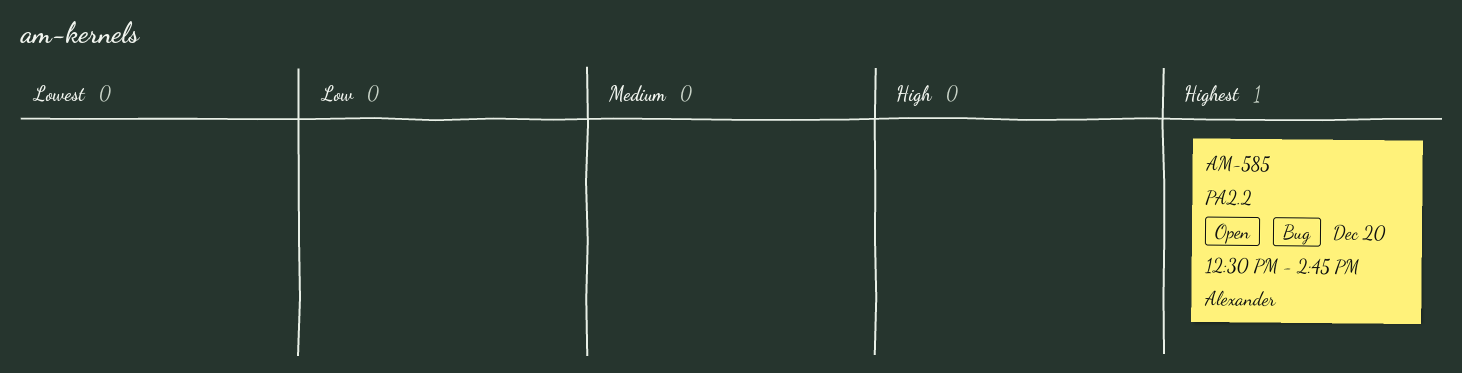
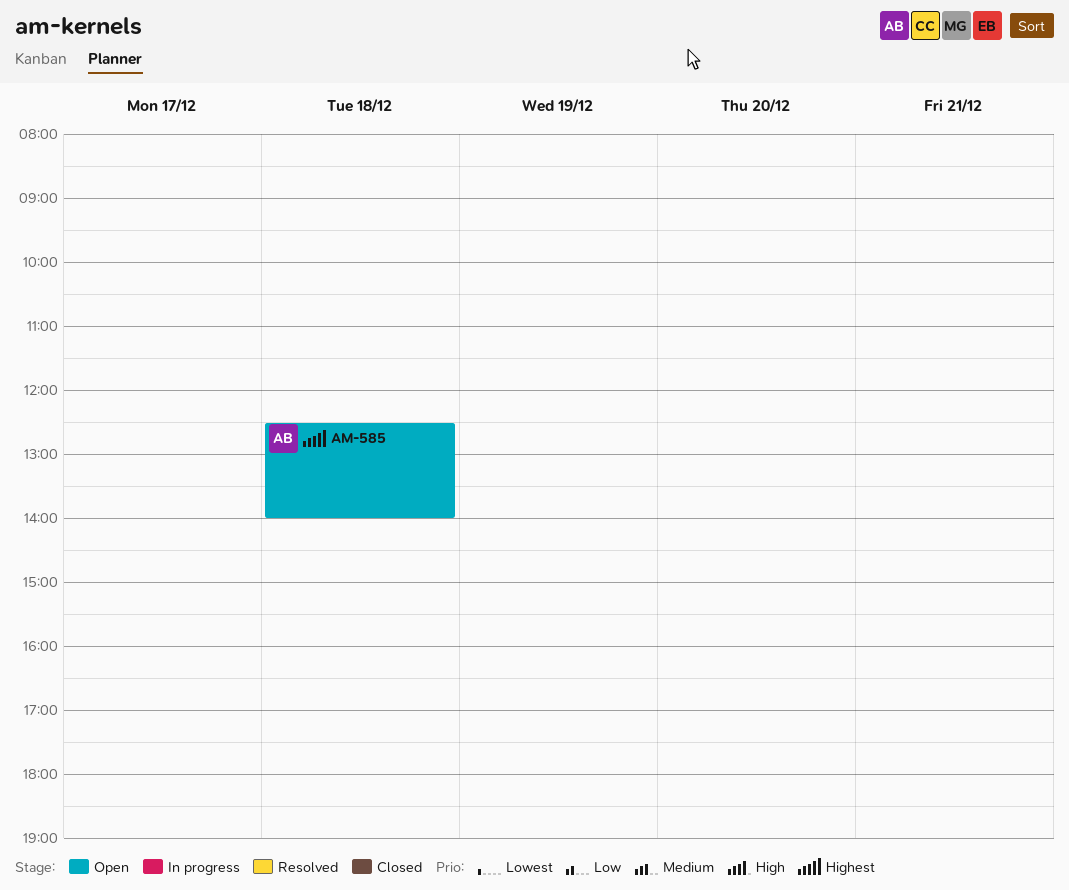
AM-585, day: Dec 20 -> Dec 18
AM-585, ends: 14:45 -> 14:00

